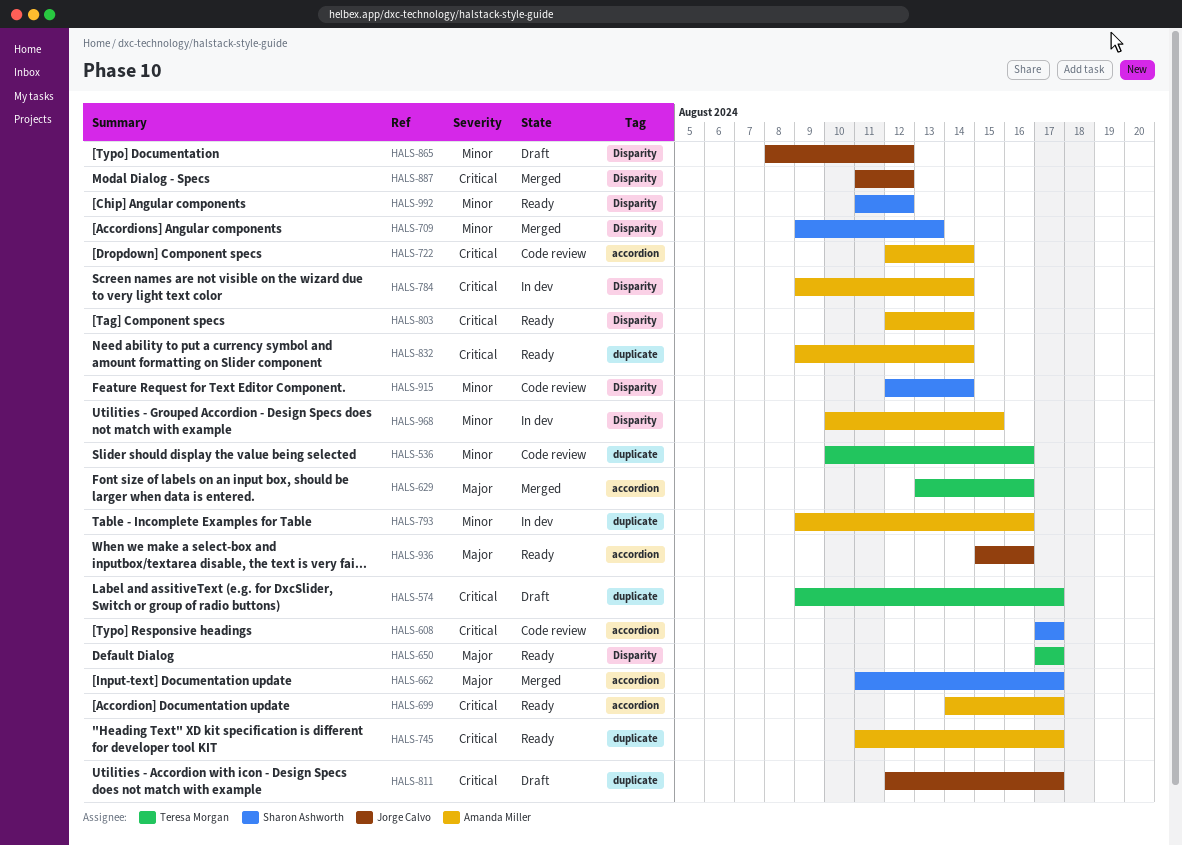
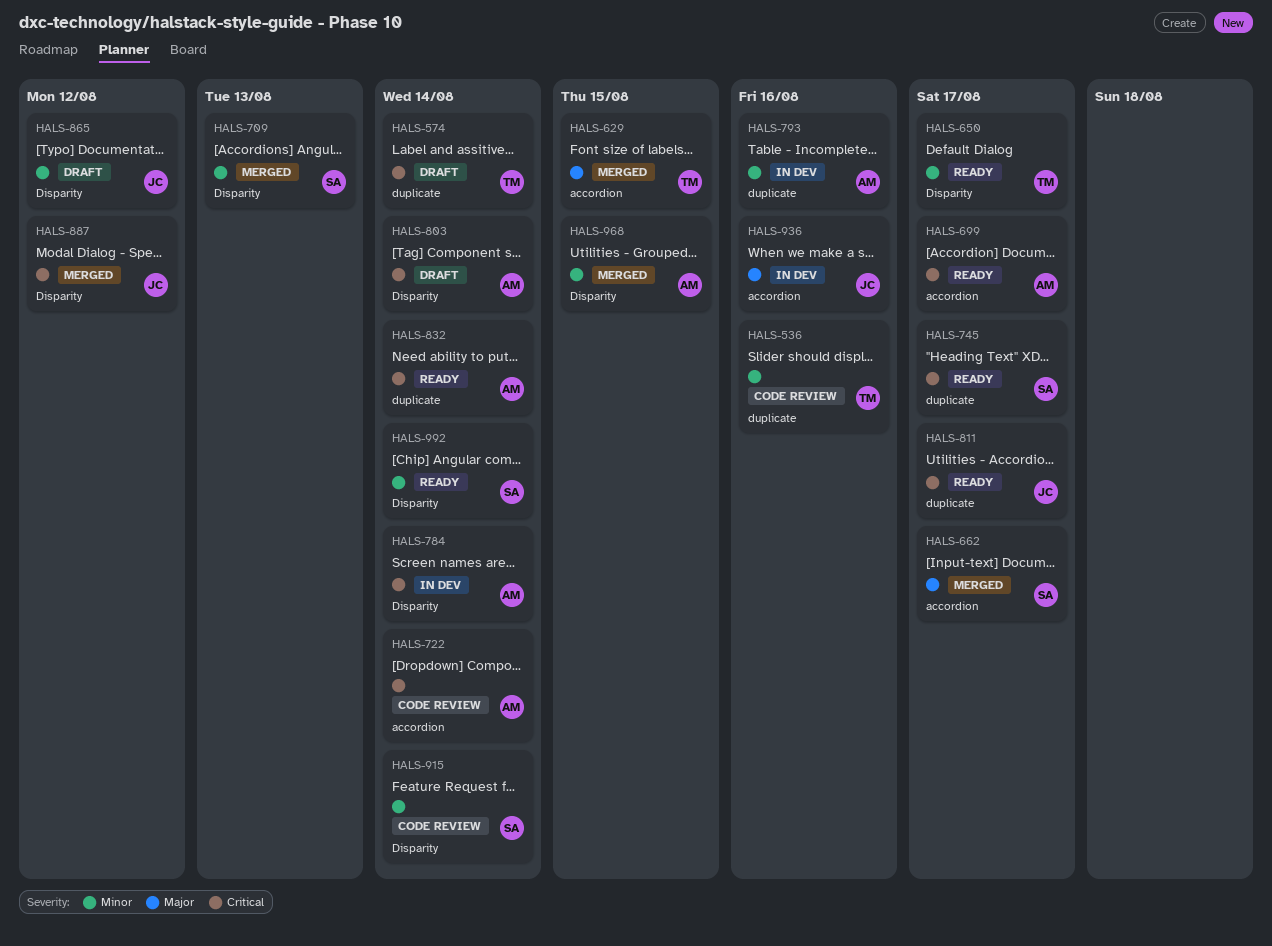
HALS-574, due: Aug 17 -> Aug 14
HALS-608: present -> none
HALS-629, due: Aug 16 -> Aug 15
HALS-650, priority: Major -> Minor
HALS-745, owner: Amanda Miller -> Sharon Ashworth
HALS-803, status: Ready -> Draft
HALS-811, status: Draft -> Ready
HALS-936, status: Ready -> In dev
HALS-968, status: In dev -> Merged
HALS-992, due: Aug 12 -> Aug 14

